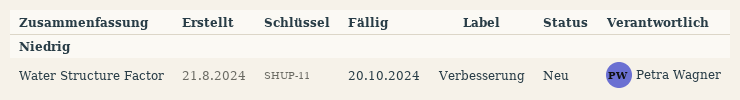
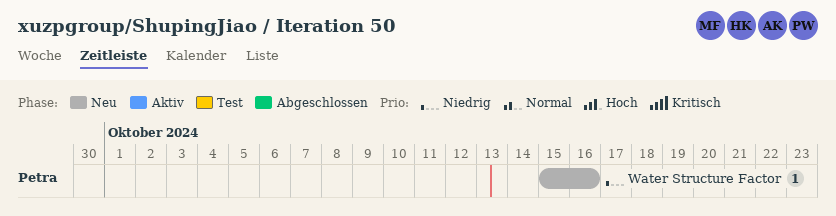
Water Structure Factor, due: Oct 20 -> Oct 16

